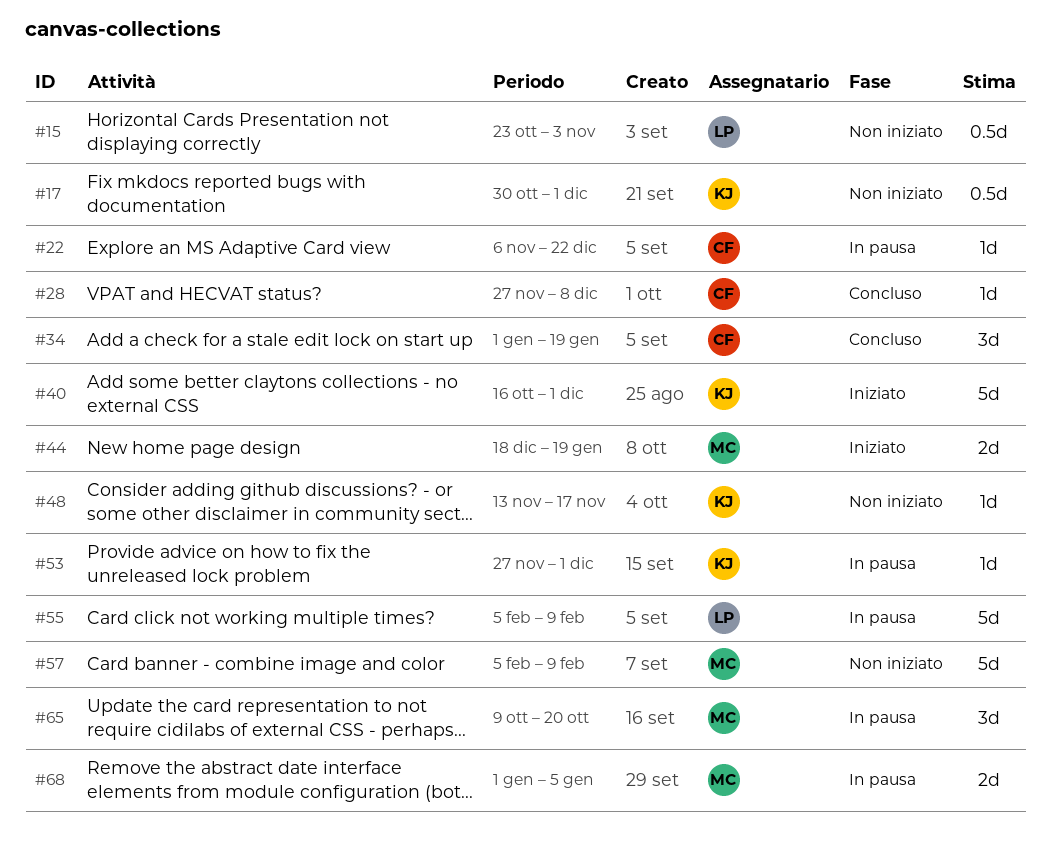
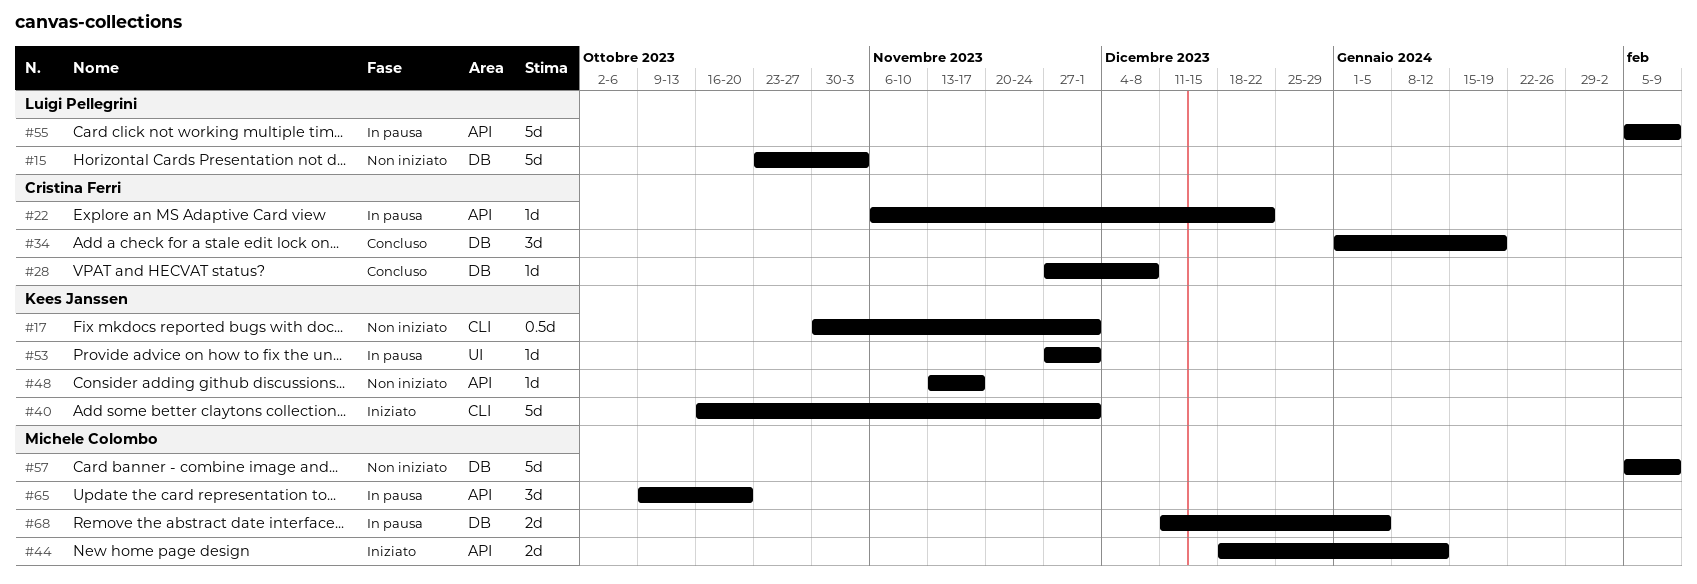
#15, estimate: 0.5d -> 5d
#44, due: Jan 19 -> Jan 12
#68, start: Jan 1 -> Dec 11

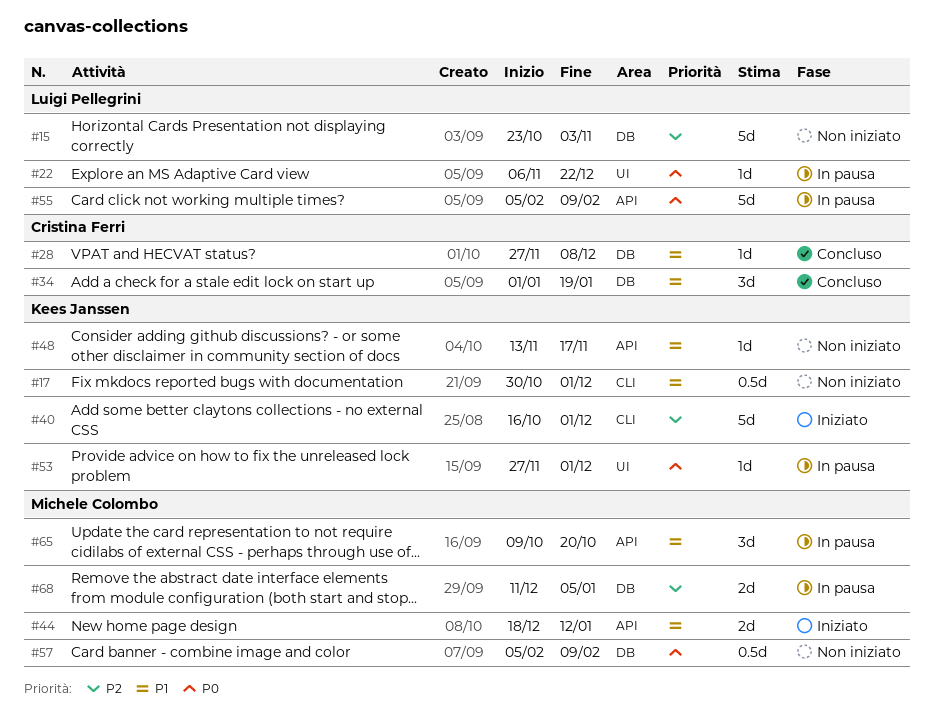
#22, owner: Cristina Ferri -> Luigi Pellegrini
#22, label: API -> UI
#57, estimate: 5d -> 0.5d

